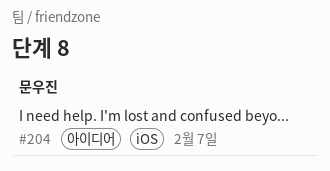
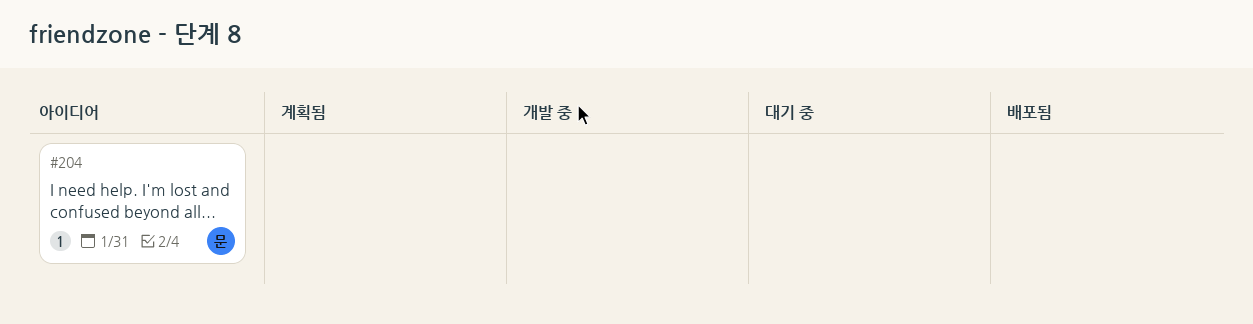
#204, due: Feb 7 -> Jan 31

